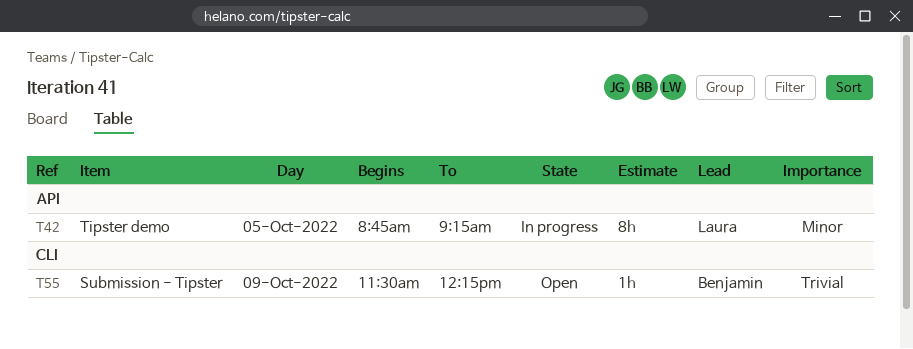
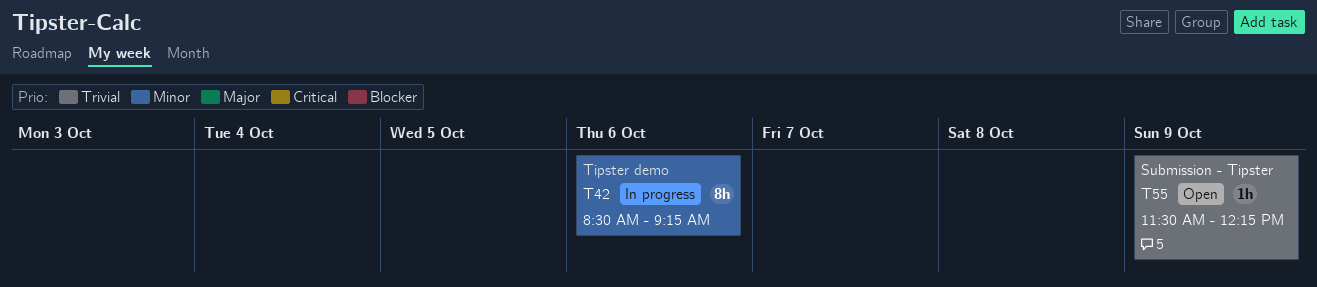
T42, day: Oct 5 -> Oct 6
T42, begins: 08:45 -> 08:30

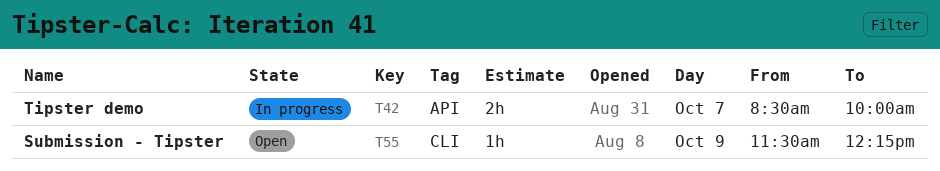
T42, estimate: 8h -> 2h
T42, day: Oct 6 -> Oct 7
T42, ends: 09:15 -> 10:00

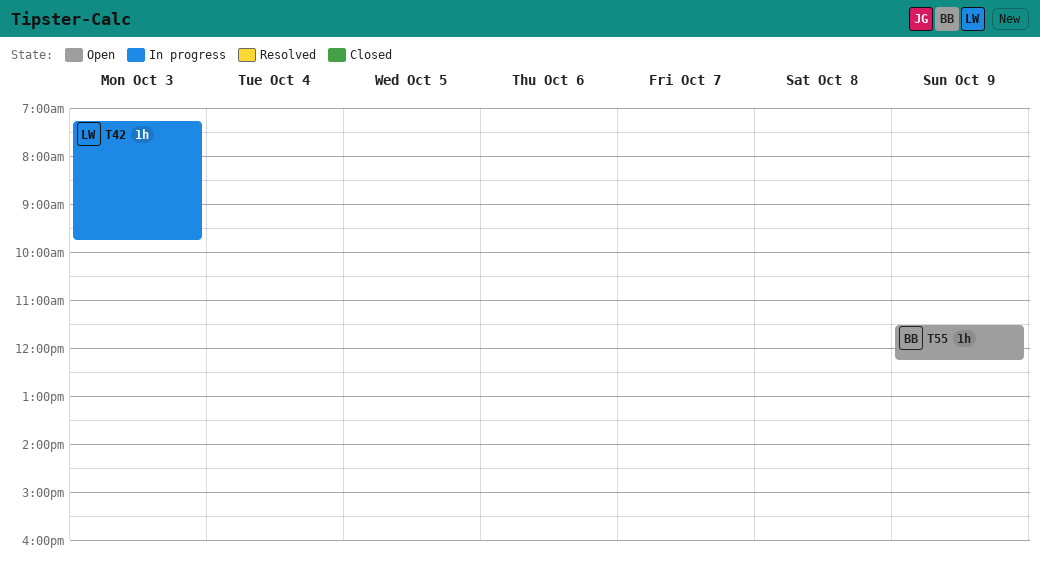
T42, estimate: 2h -> 1h
T42, day: Oct 7 -> Oct 3
T42, begins: 08:30 -> 07:15
T42, ends: 10:00 -> 09:45

